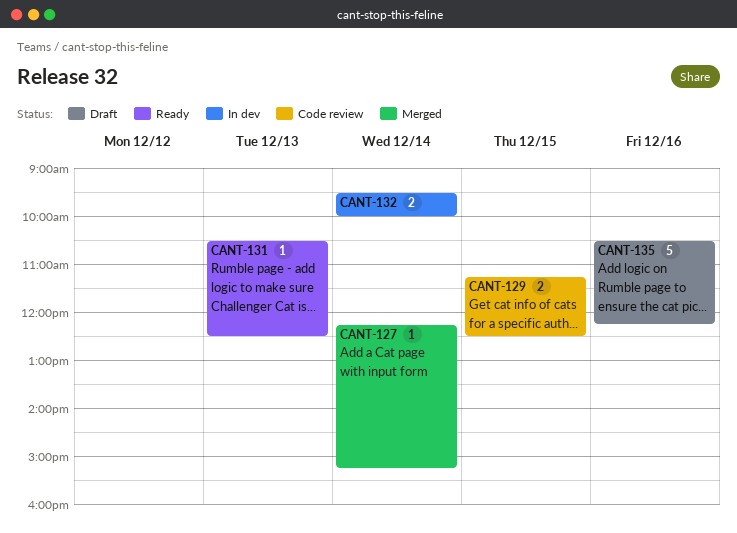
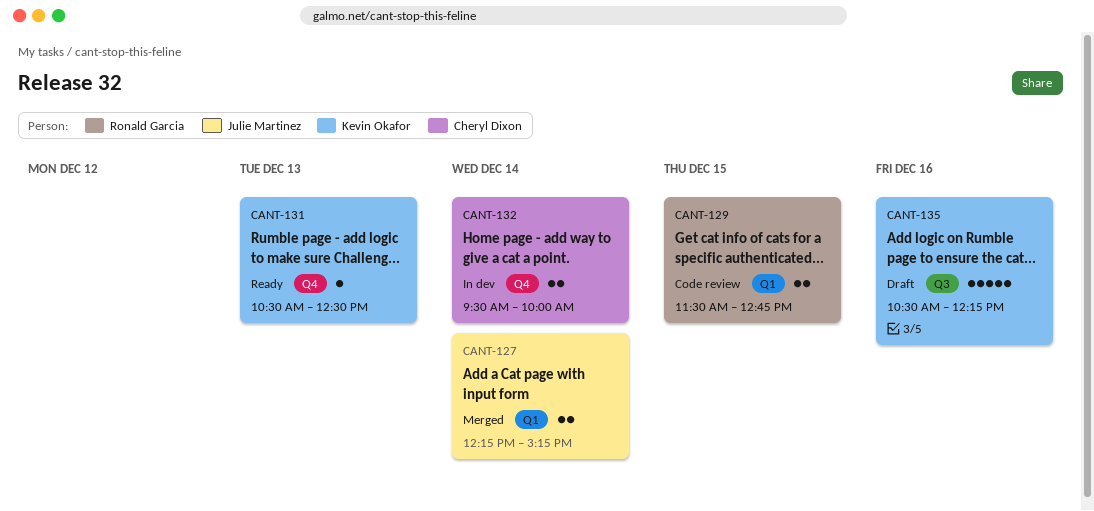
CANT-127, estimate: 1 -> 2
CANT-129, begins: 11:15 -> 11:30
CANT-129, ends: 12:30 -> 12:45

